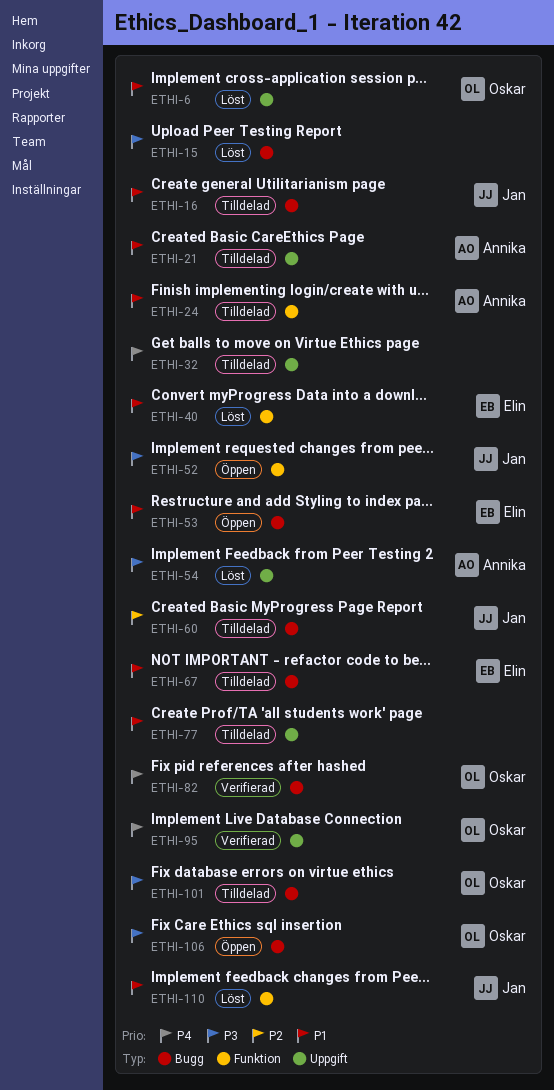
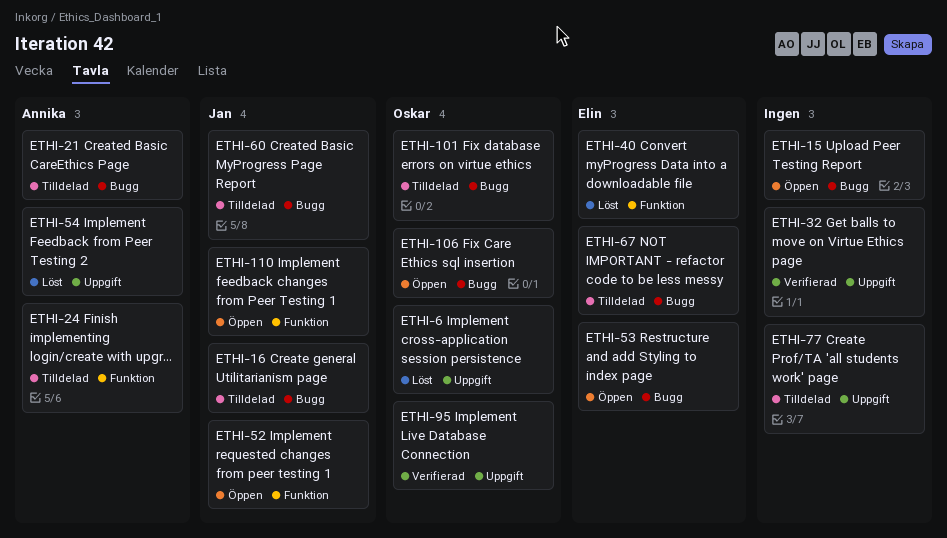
ETHI-15, status: Löst -> Öppen
ETHI-21, label: Uppgift -> Bugg
ETHI-32, status: Tilldelad -> Verifierad
ETHI-82: present -> none
ETHI-110, status: Löst -> Öppen

